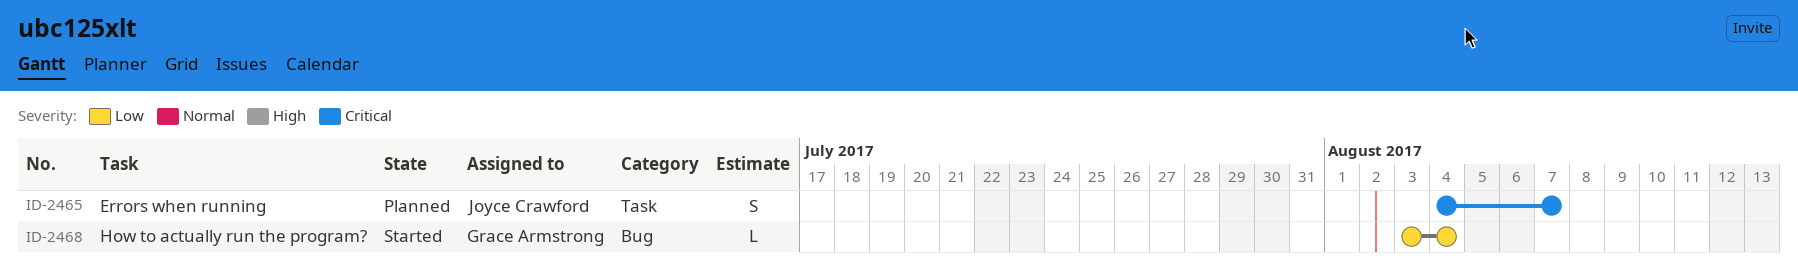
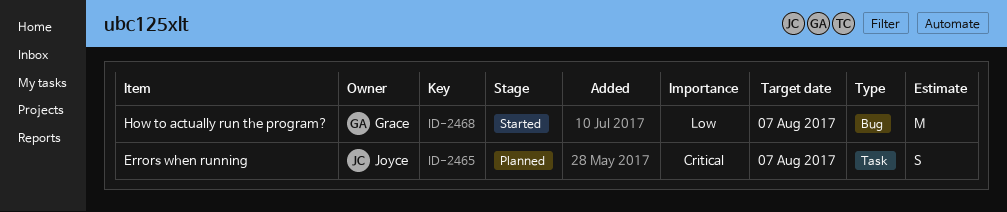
ID-2468, estimate: L -> M
ID-2468, due: Aug 4 -> Aug 7

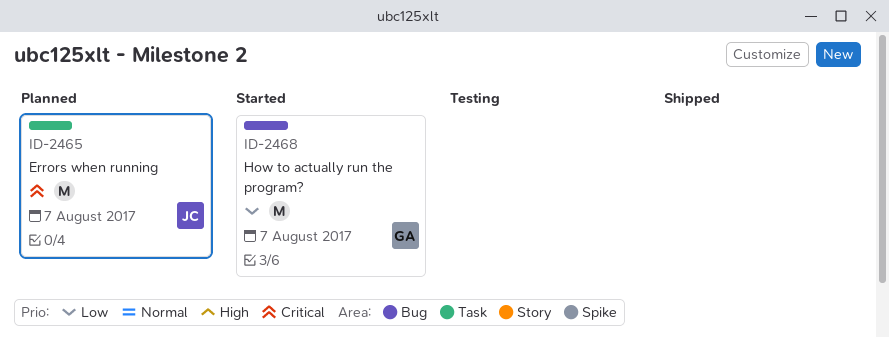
ID-2465, estimate: S -> M

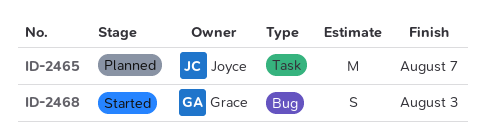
ID-2468, estimate: M -> S
ID-2468, due: Aug 7 -> Aug 3

